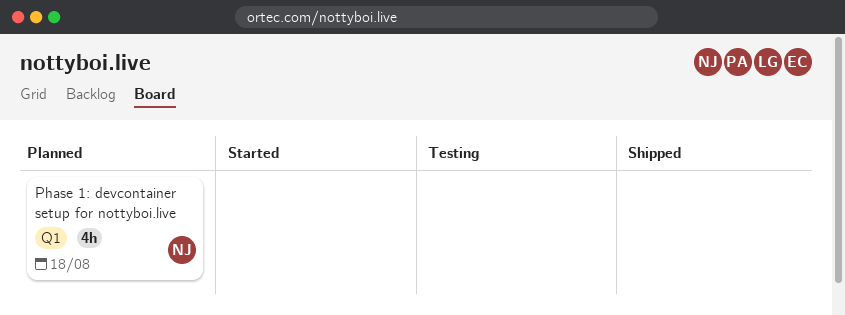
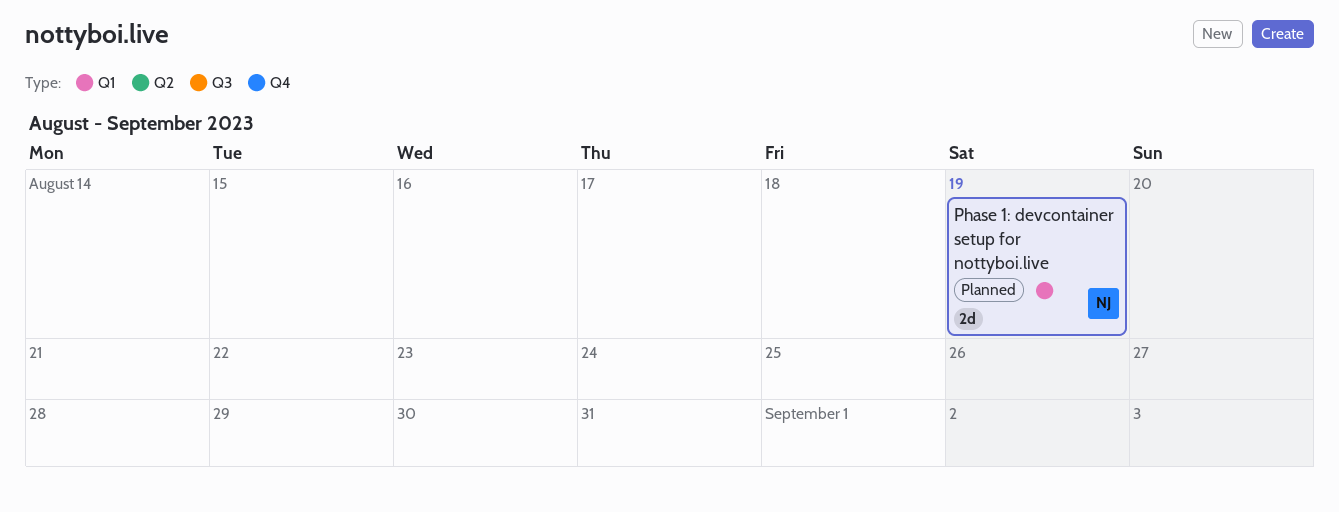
Phase 1: devcontainer setup for nottyboi.live, estimate: 4h -> 2d
Phase 1: devcontainer setup for nottyboi.live, due: Aug 18 -> Aug 19

